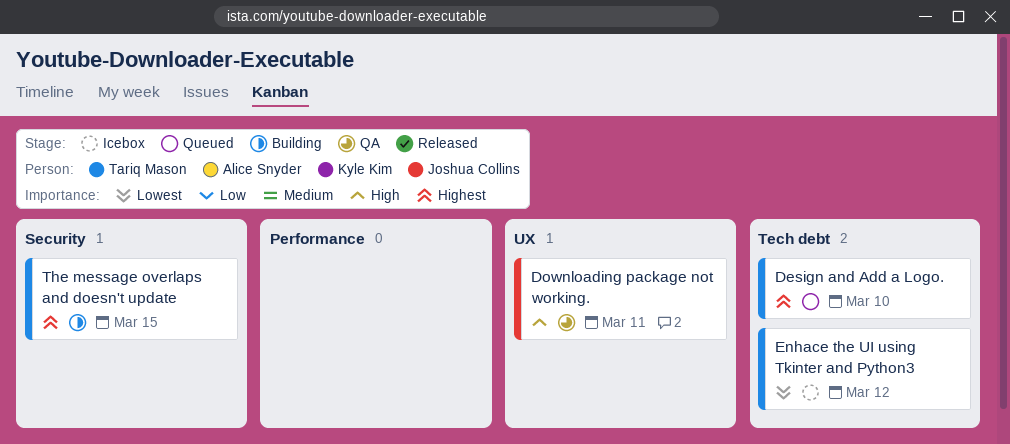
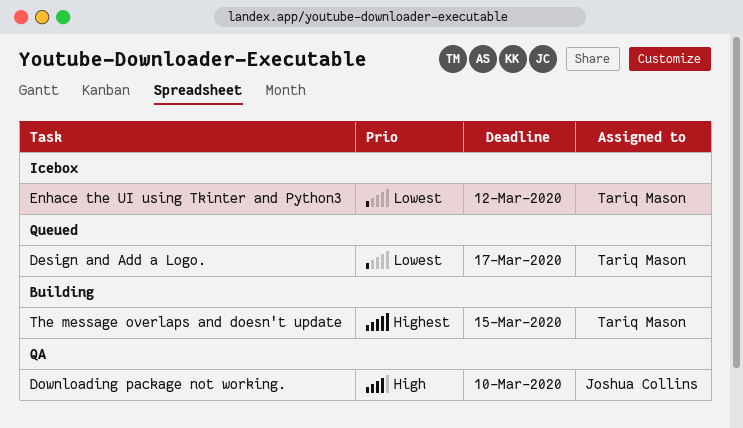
Design and Add a Logo., priority: Highest -> Lowest
Design and Add a Logo., due: Mar 10 -> Mar 17
Downloading package not working., due: Mar 11 -> Mar 10

